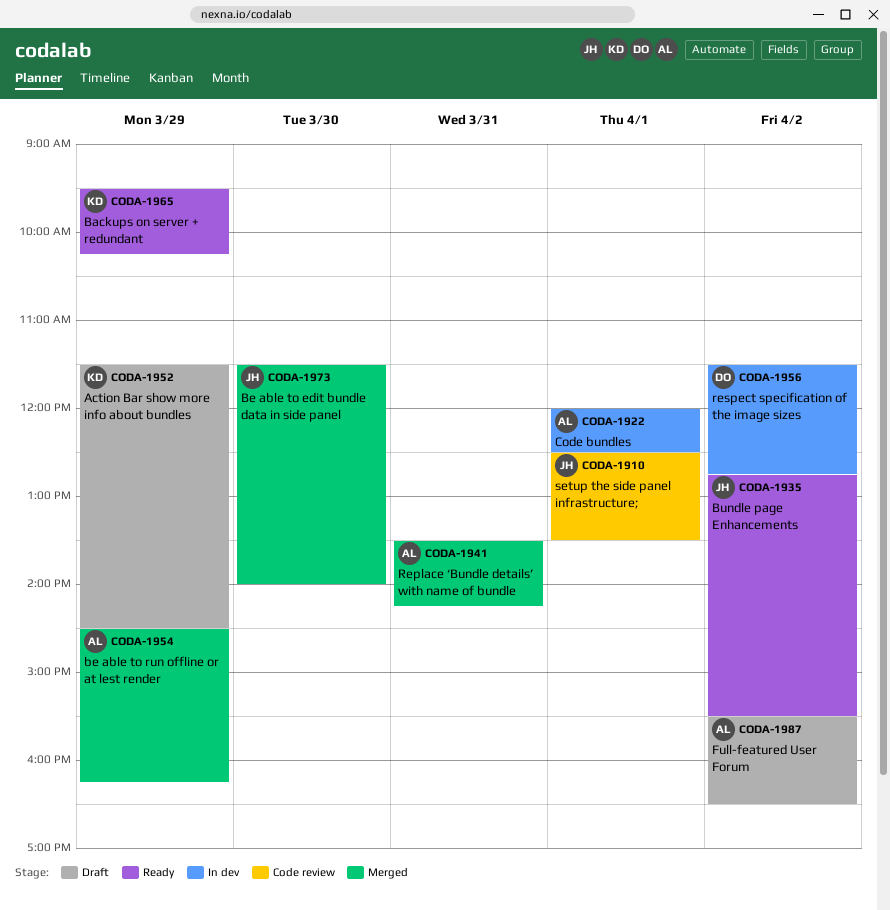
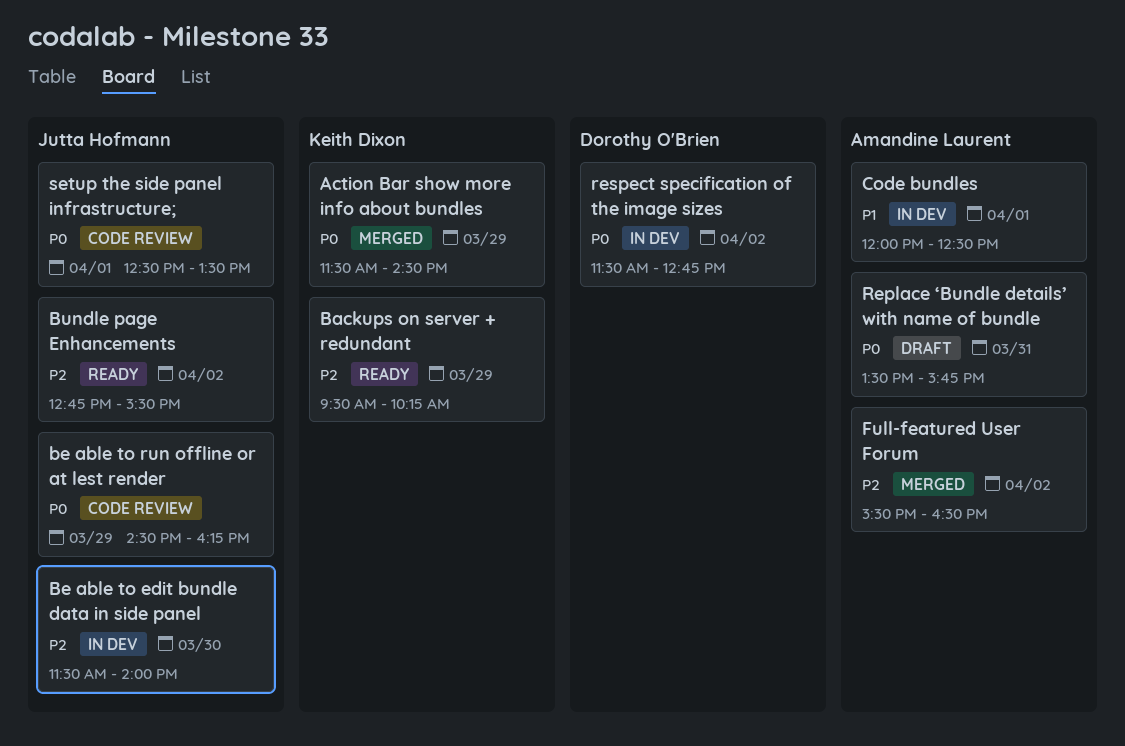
Action Bar show more info about bundles, status: Draft -> Merged
Be able to edit bundle data in side panel, status: Merged -> In dev
be able to run offline or at lest render, status: Merged -> Code review
be able to run offline or at lest render, owner: Amandine Laurent -> Jutta Hofmann
Full-featured User Forum, status: Draft -> Merged
Replace ‘Bundle details’ with name of bundle, status: Merged -> Draft
Replace ‘Bundle details’ with name of bundle, ends: 14:15 -> 15:45

